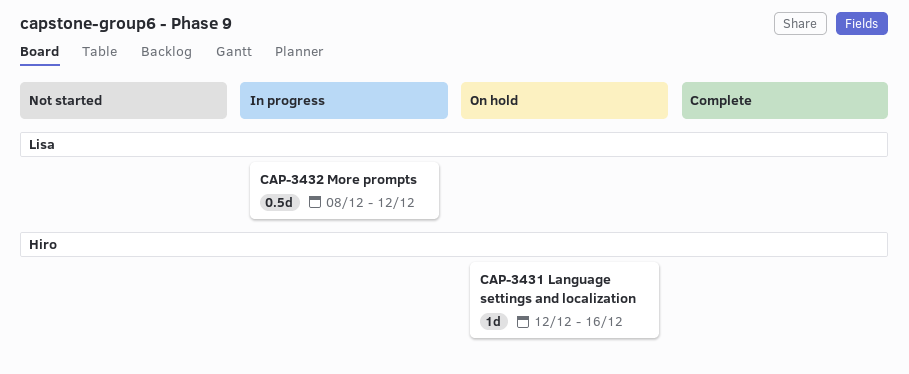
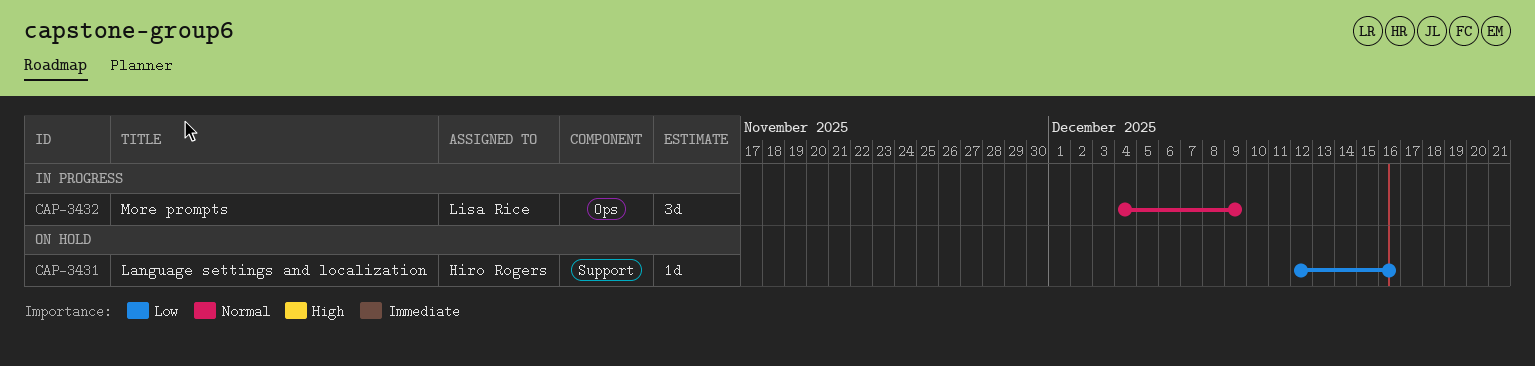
CAP-3432, estimate: 0.5d -> 3d
CAP-3432, start: Dec 8 -> Dec 4
CAP-3432, due: Dec 12 -> Dec 9

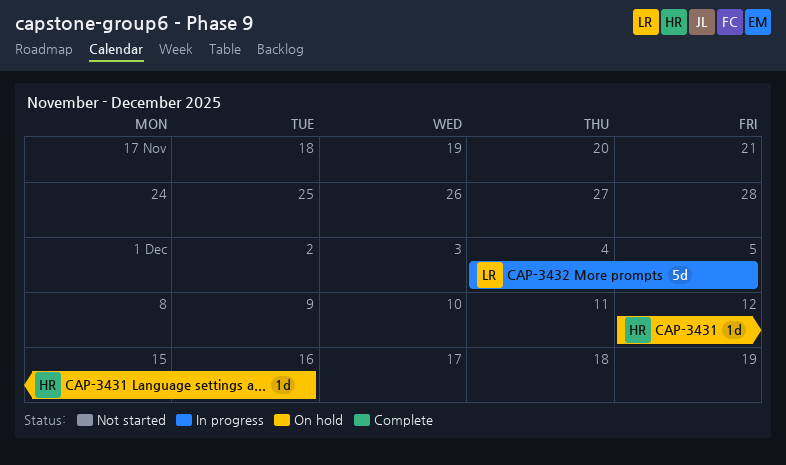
CAP-3432, estimate: 3d -> 5d
CAP-3432, due: Dec 9 -> Dec 5

